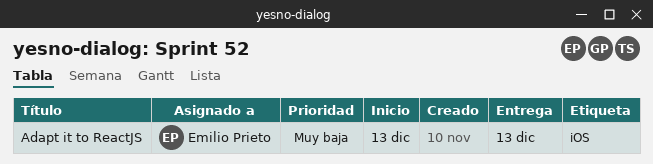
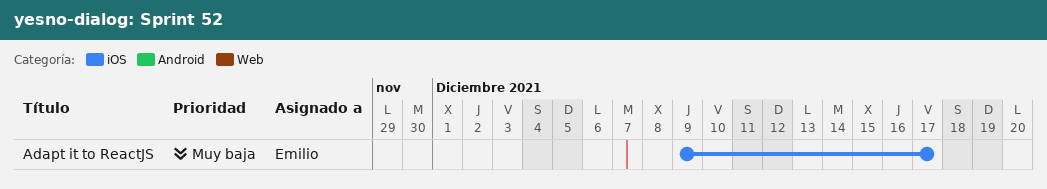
Adapt it to ReactJS, start: Dec 13 -> Dec 9
Adapt it to ReactJS, due: Dec 13 -> Dec 17

